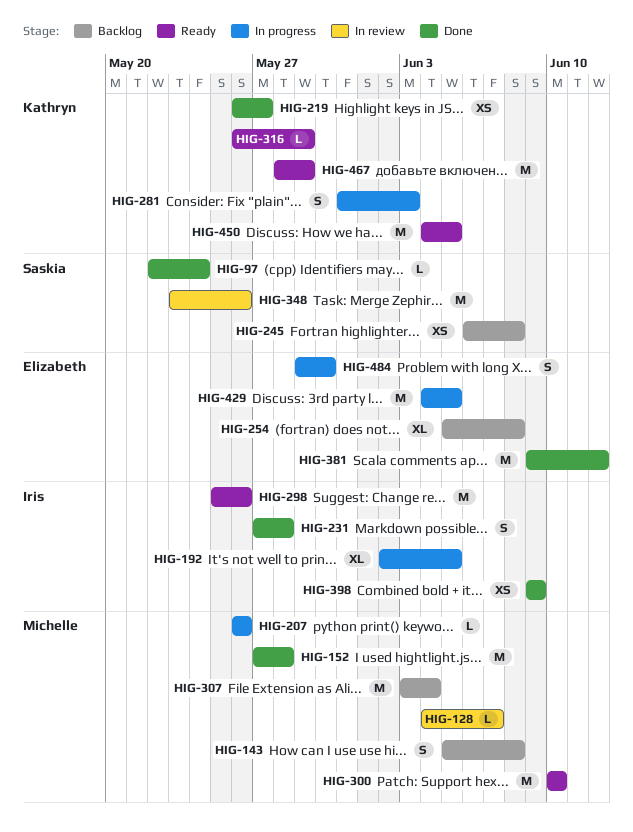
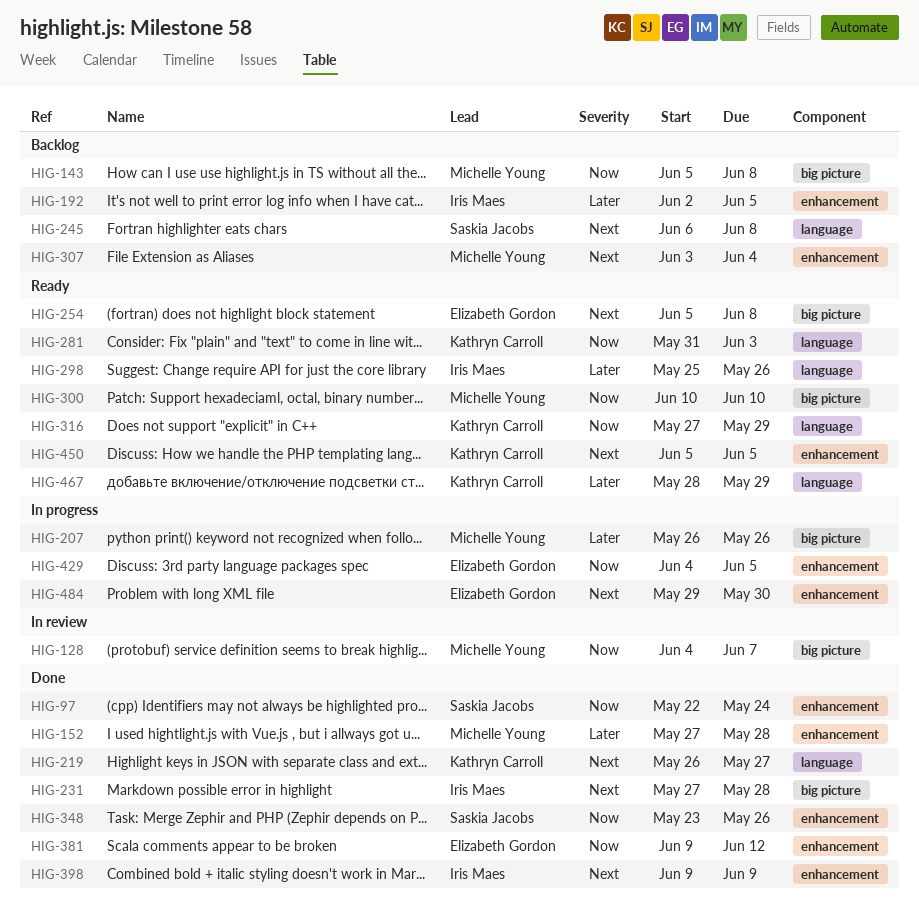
HIG-192, status: In progress -> Backlog
HIG-254, status: Backlog -> Ready
HIG-281, status: In progress -> Ready
HIG-316, start: May 26 -> May 27
HIG-348, status: In review -> Done
HIG-450, start: Jun 4 -> Jun 5

